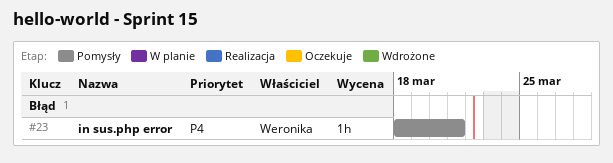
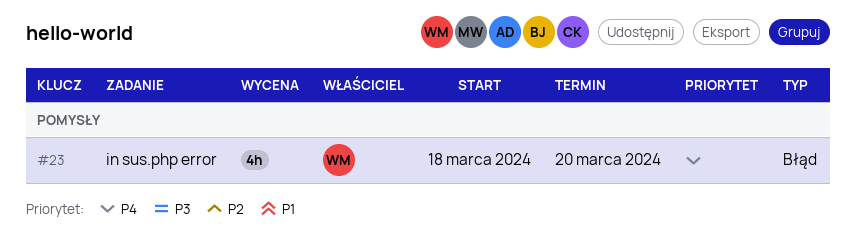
#23, estimate: 1h -> 4h
#23, due: Mar 21 -> Mar 20

